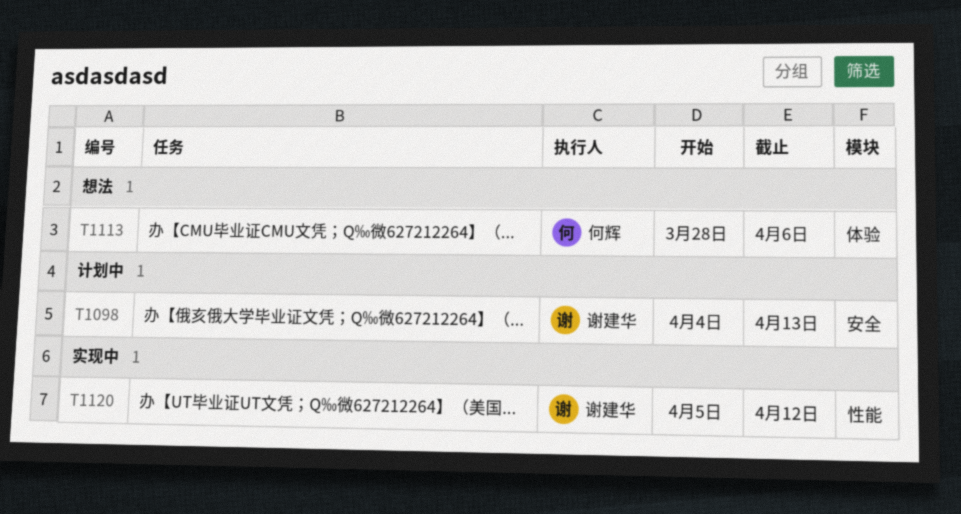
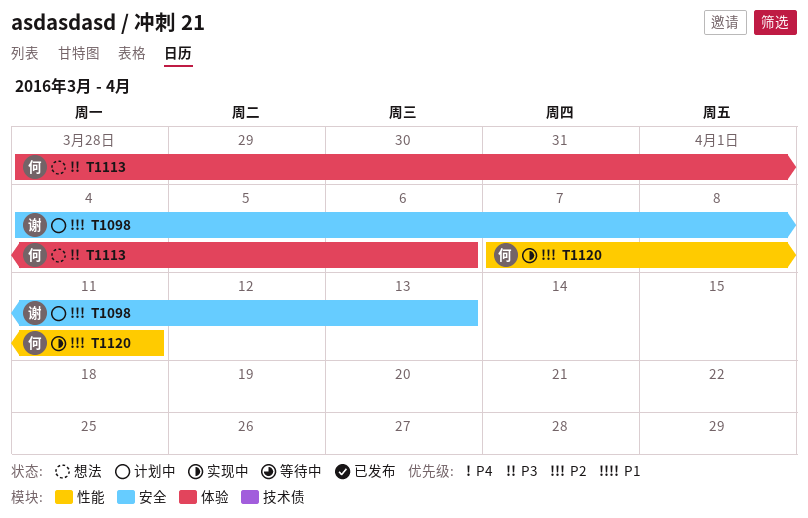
T1120, owner: 谢建华 -> 何辉
T1120, start: Apr 5 -> Apr 7
T1120, due: Apr 12 -> Apr 11

